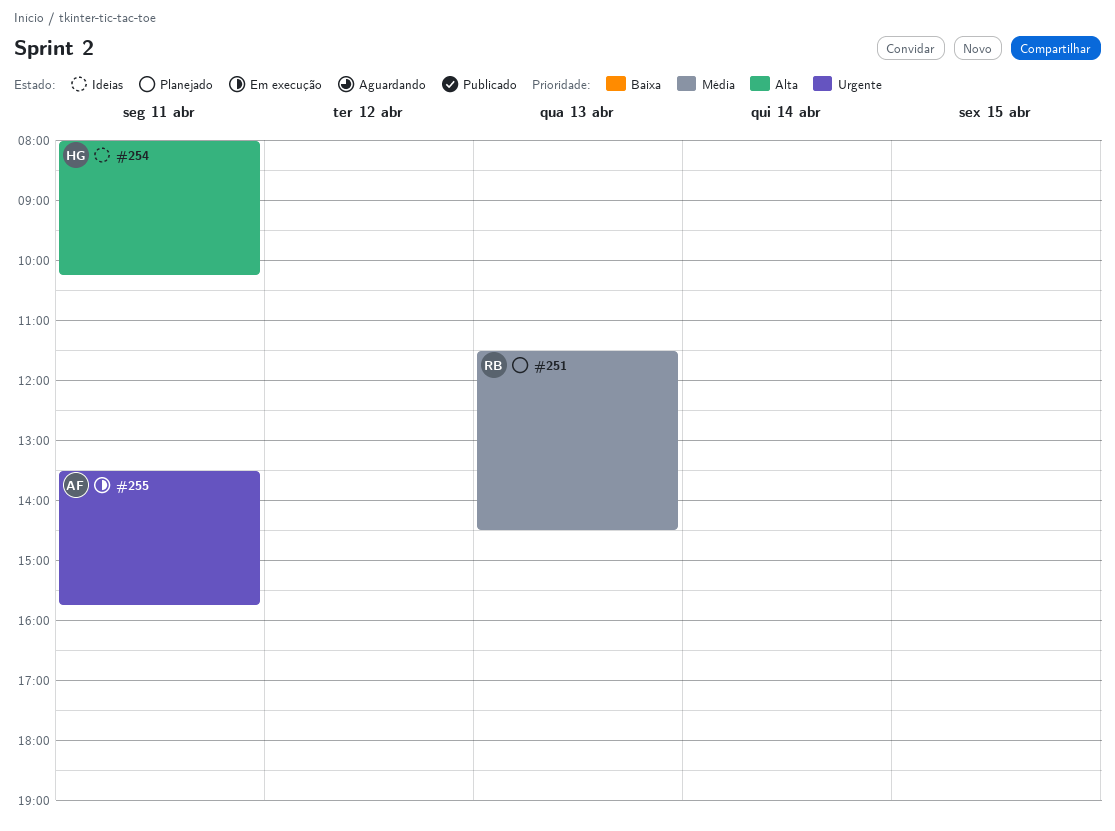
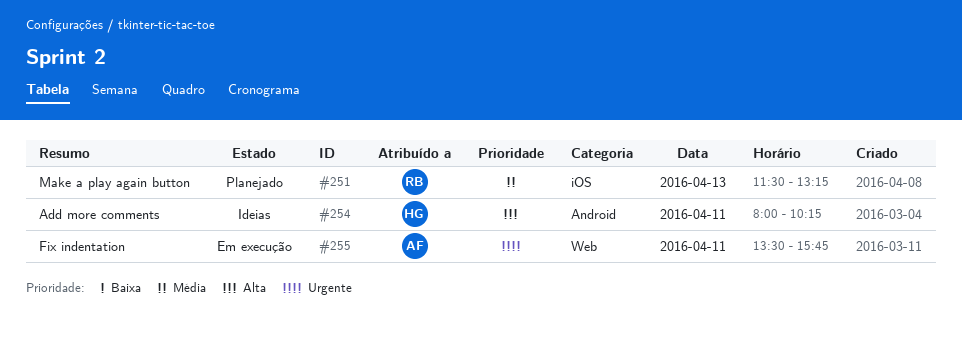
#251, ends: 14:30 -> 13:15

